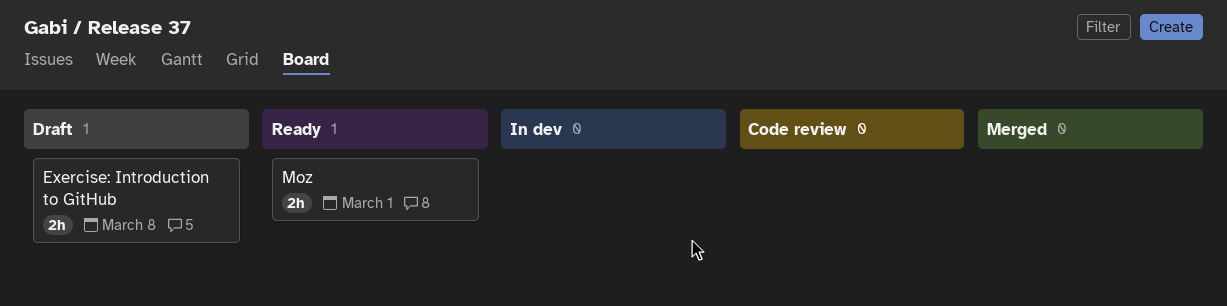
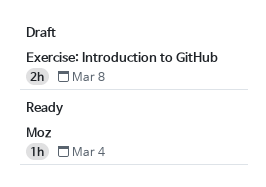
Moz, estimate: 2h -> 1h
Moz, due: Mar 1 -> Mar 4

